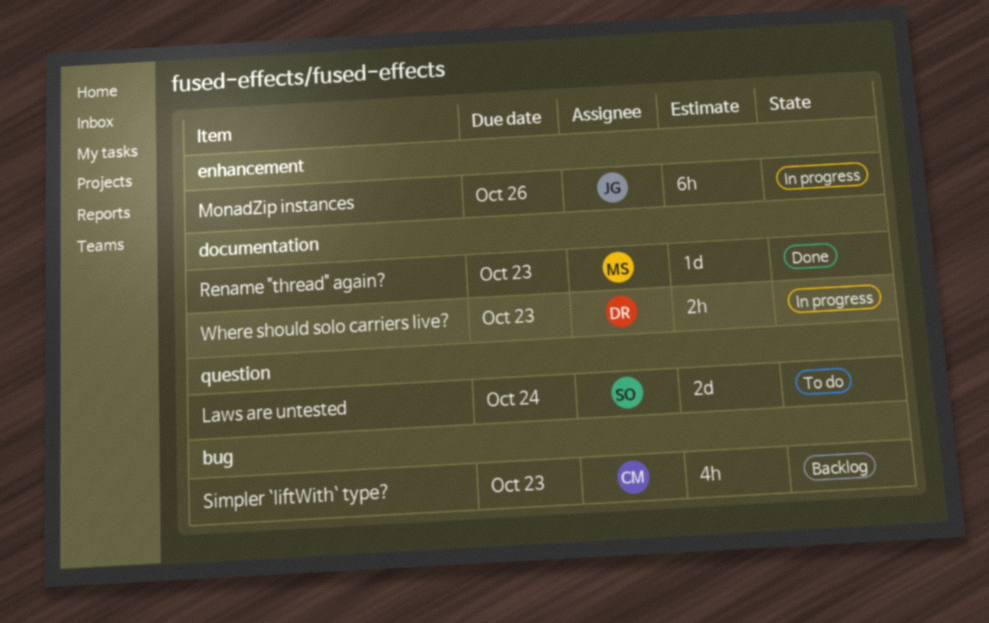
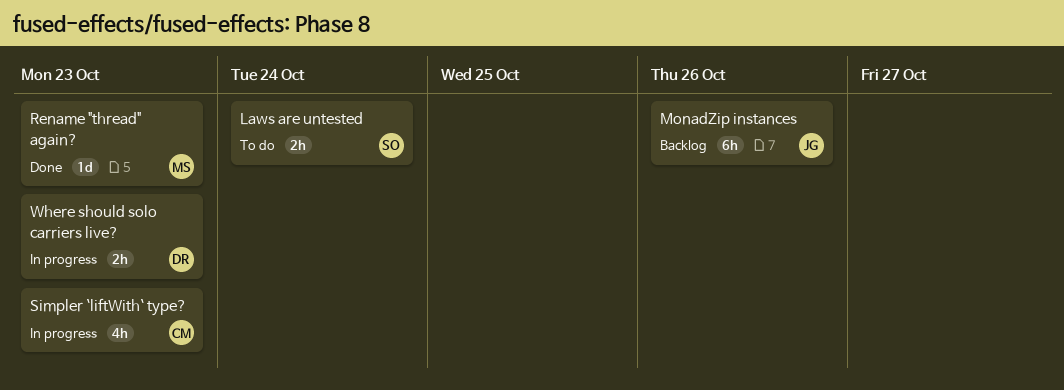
Laws are untested, estimate: 2d -> 2h
MonadZip instances, status: In progress -> Backlog
Simpler `liftWith` type?, status: Backlog -> In progress

